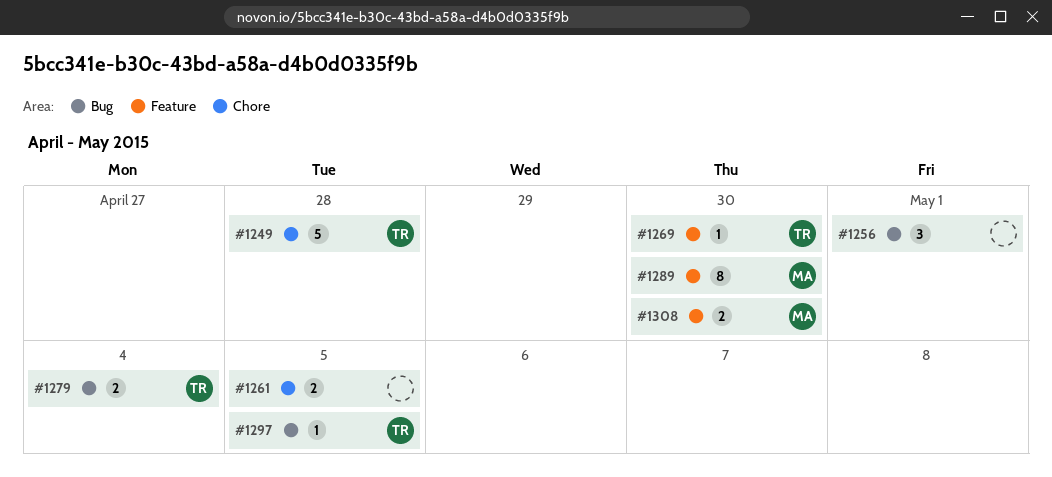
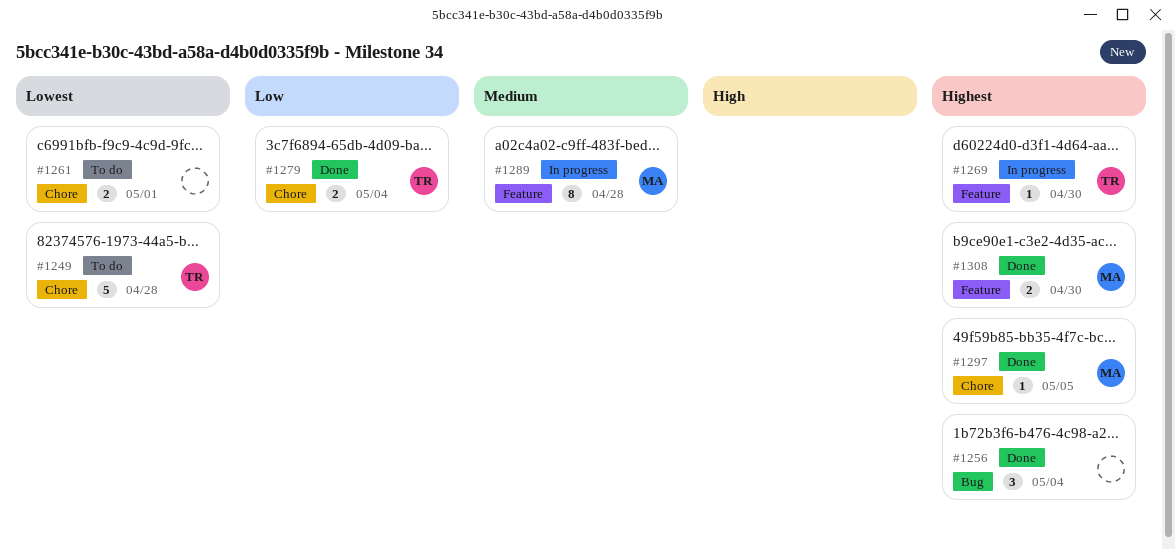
#1256, due: May 1 -> May 4
#1261, due: May 5 -> May 1
#1279, label: Bug -> Chore
#1289, due: Apr 30 -> Apr 28
#1297, owner: TR -> MA
#1297, label: Bug -> Chore

